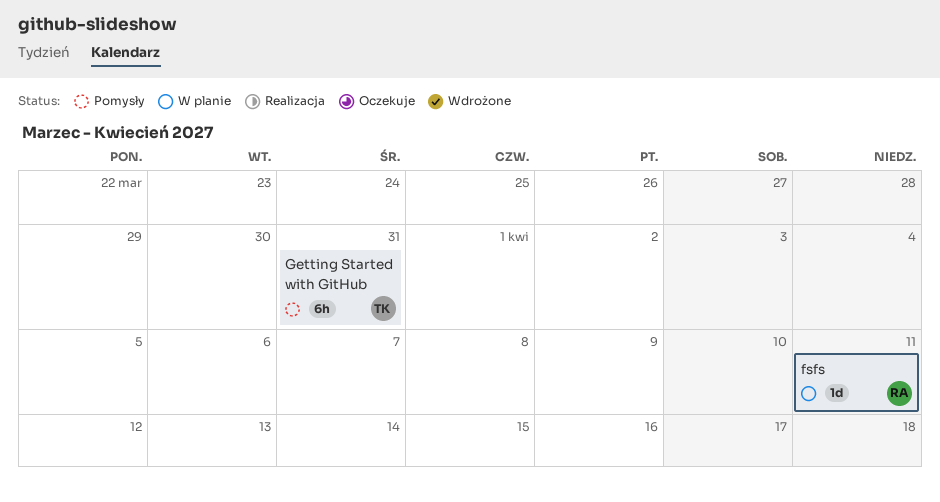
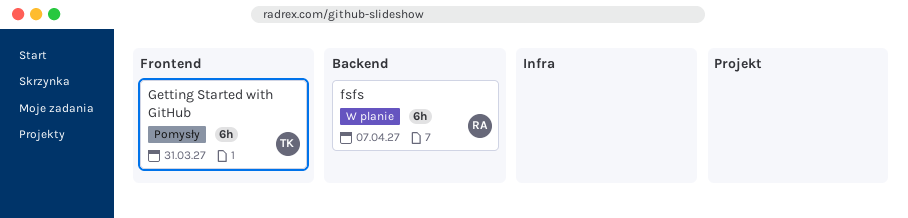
fsfs, estimate: 1d -> 6h
fsfs, due: Apr 11 -> Apr 7

